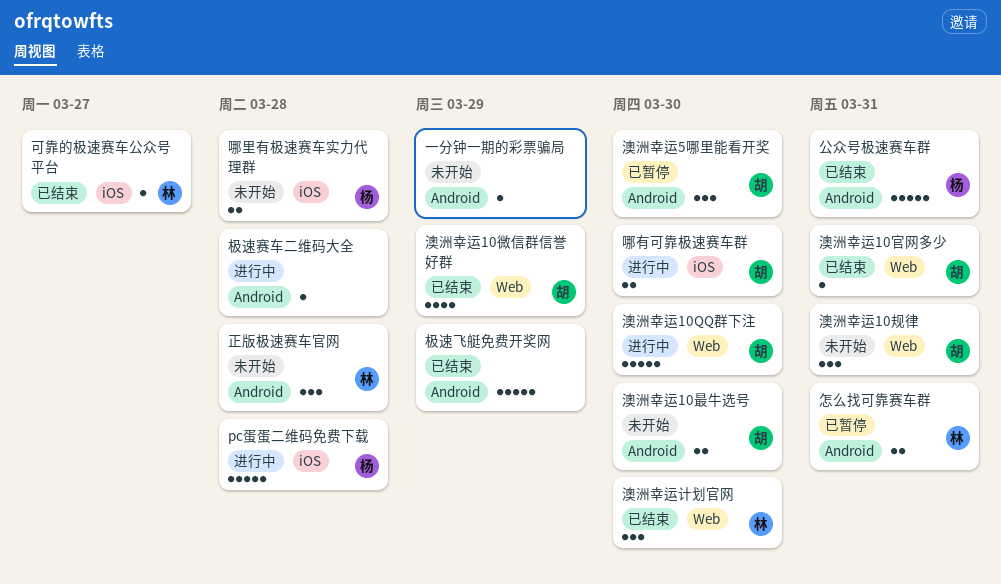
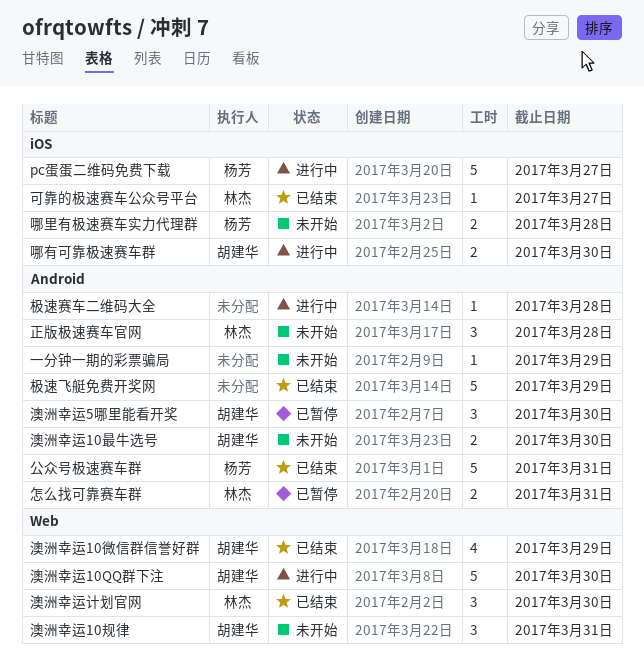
pc蛋蛋二维码免费下载, due: Mar 28 -> Mar 27
澳洲幸运10官网多少: present -> none

